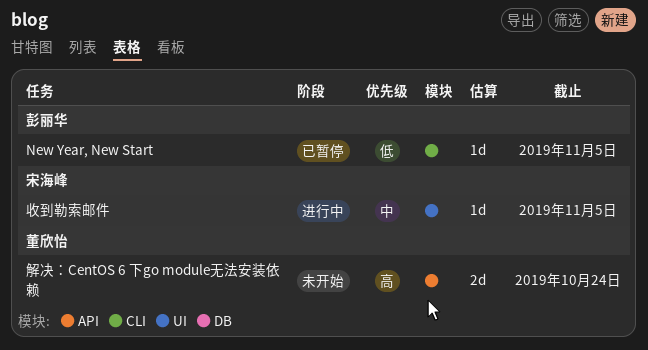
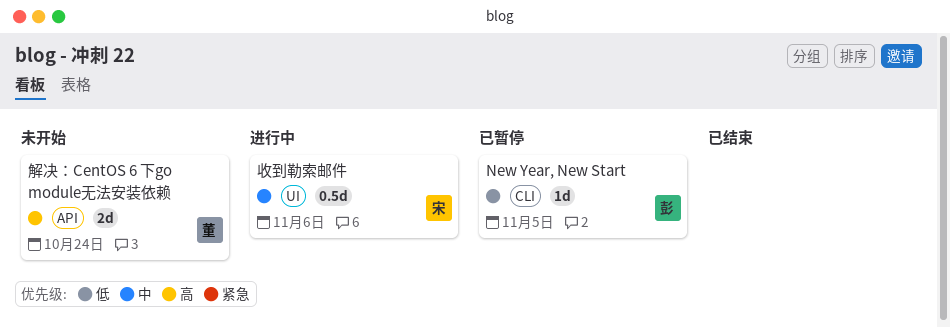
收到勒索邮件, estimate: 1d -> 0.5d
收到勒索邮件, due: Nov 5 -> Nov 6

